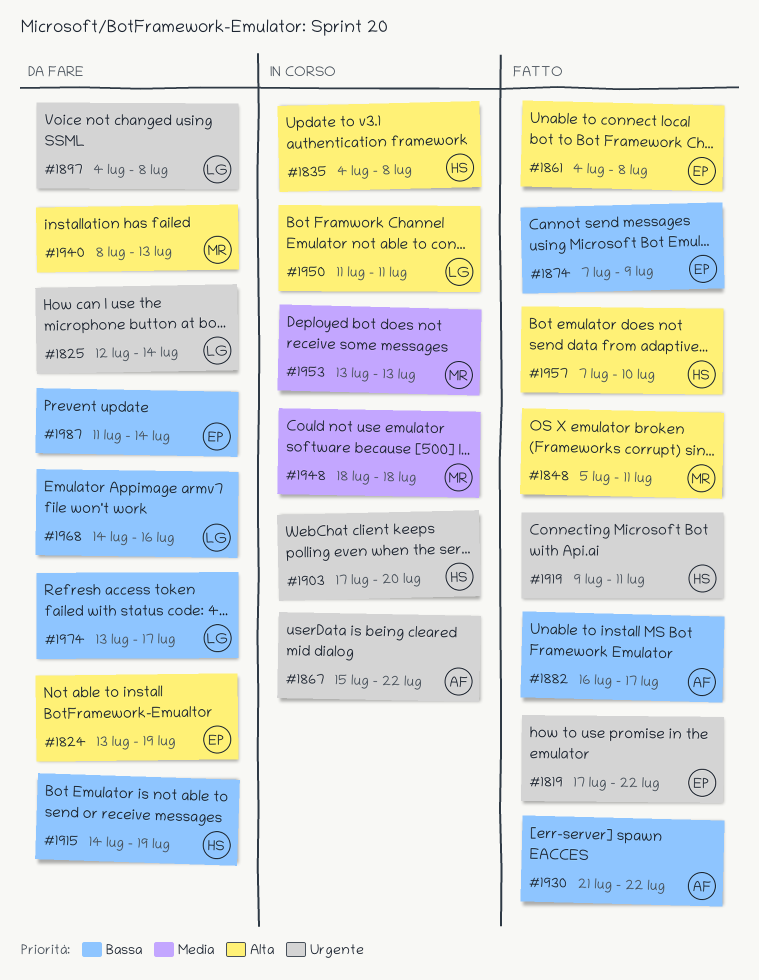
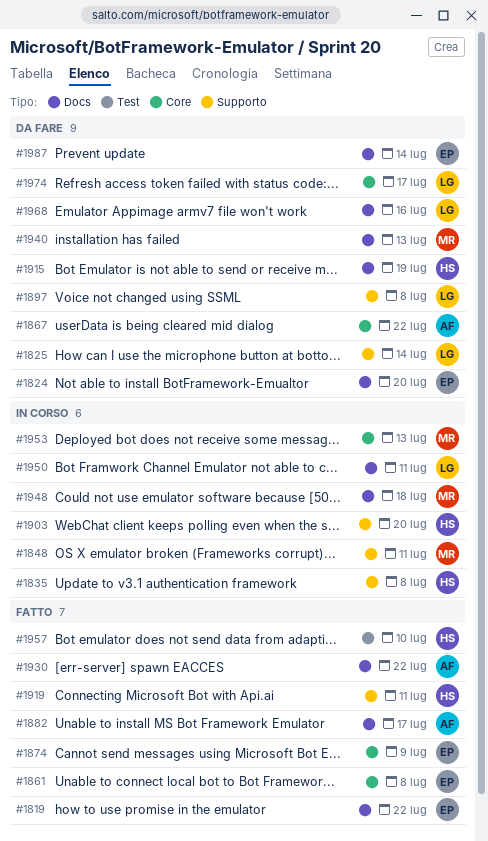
#1824, due: Jul 19 -> Jul 20
#1848, status: Fatto -> In corso
#1867, status: In corso -> Da fare

